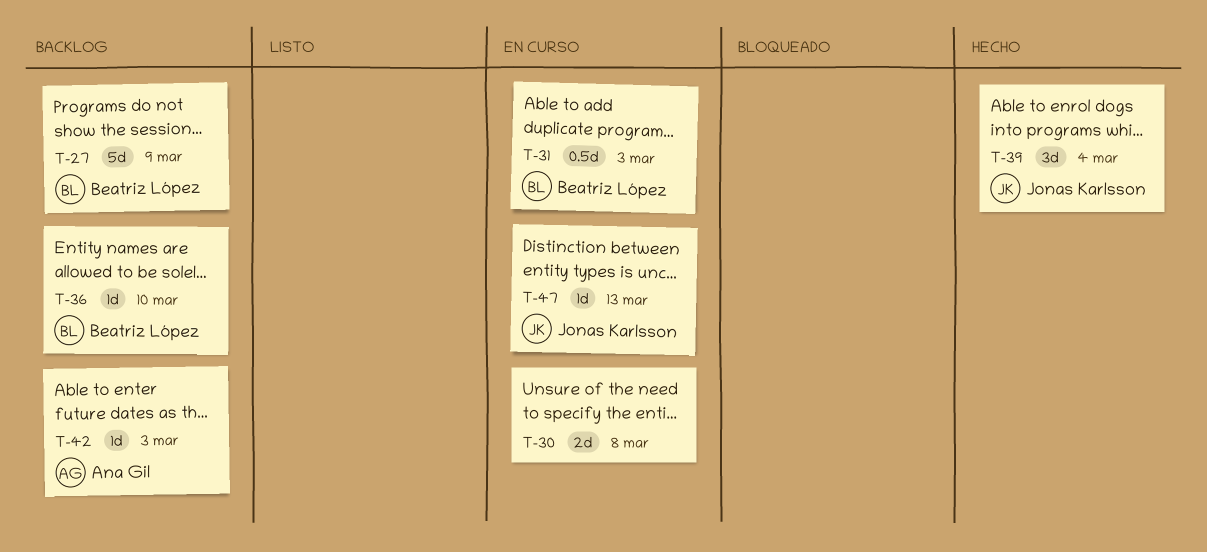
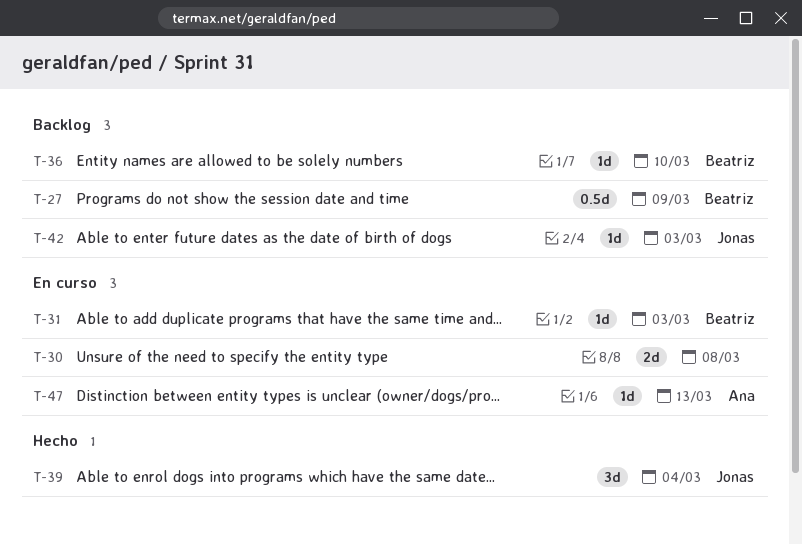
T-27, estimate: 5d -> 0.5d
T-31, estimate: 0.5d -> 1d
T-42, owner: Ana Gil -> Jonas Karlsson
T-47, owner: Jonas Karlsson -> Ana Gil

